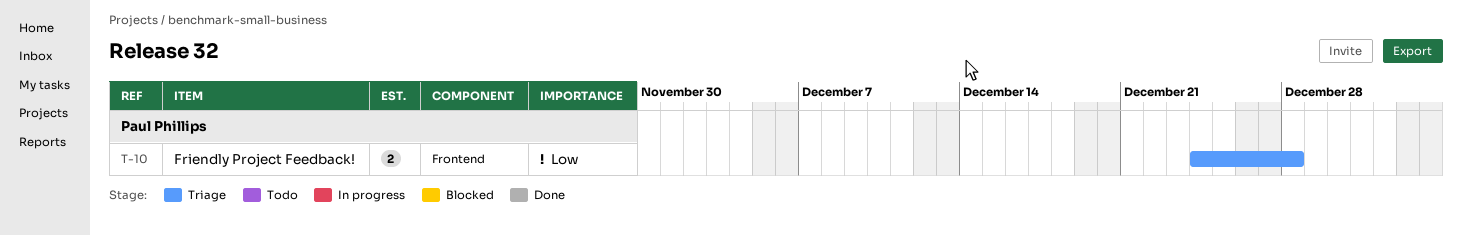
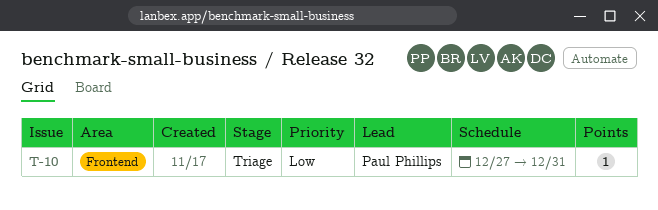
T-10, estimate: 2 -> 1
T-10, start: Dec 24 -> Dec 27
T-10, due: Dec 28 -> Dec 31

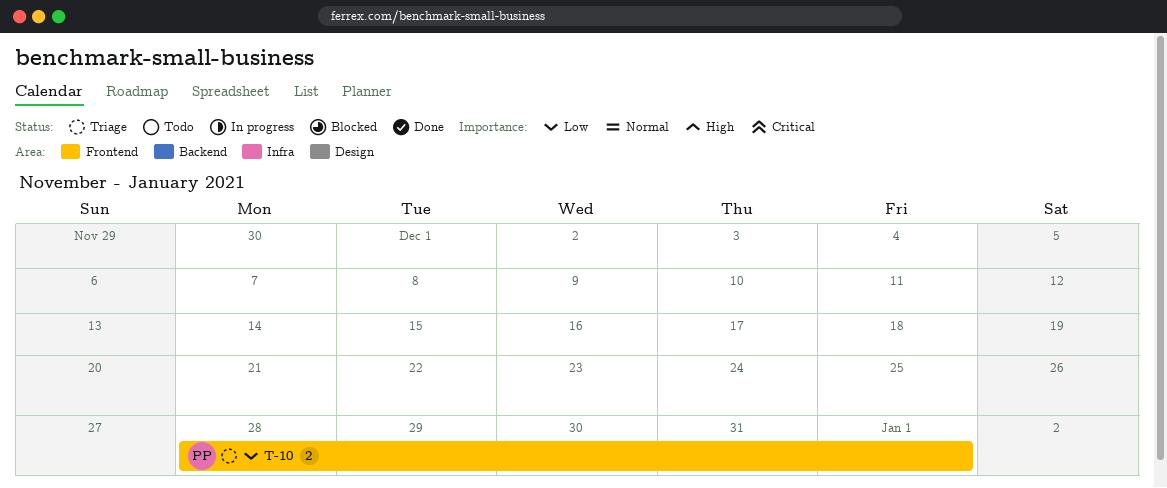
T-10, estimate: 1 -> 2
T-10, start: Dec 27 -> Dec 28
T-10, due: Dec 31 -> Jan 1

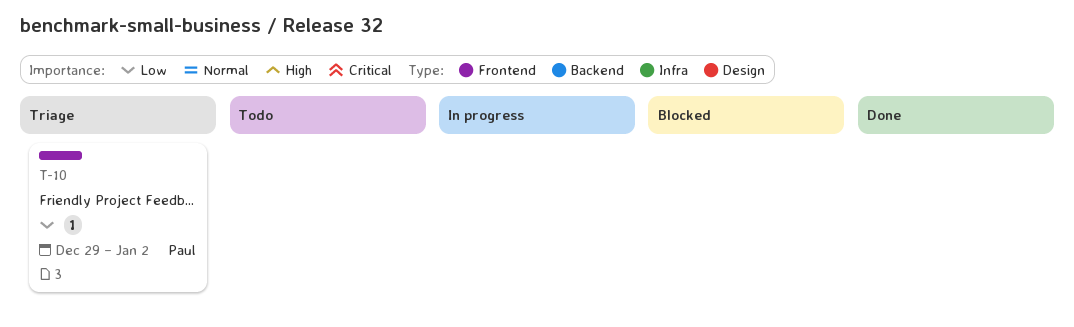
T-10, estimate: 2 -> 1
T-10, start: Dec 28 -> Dec 29
T-10, due: Jan 1 -> Jan 2

